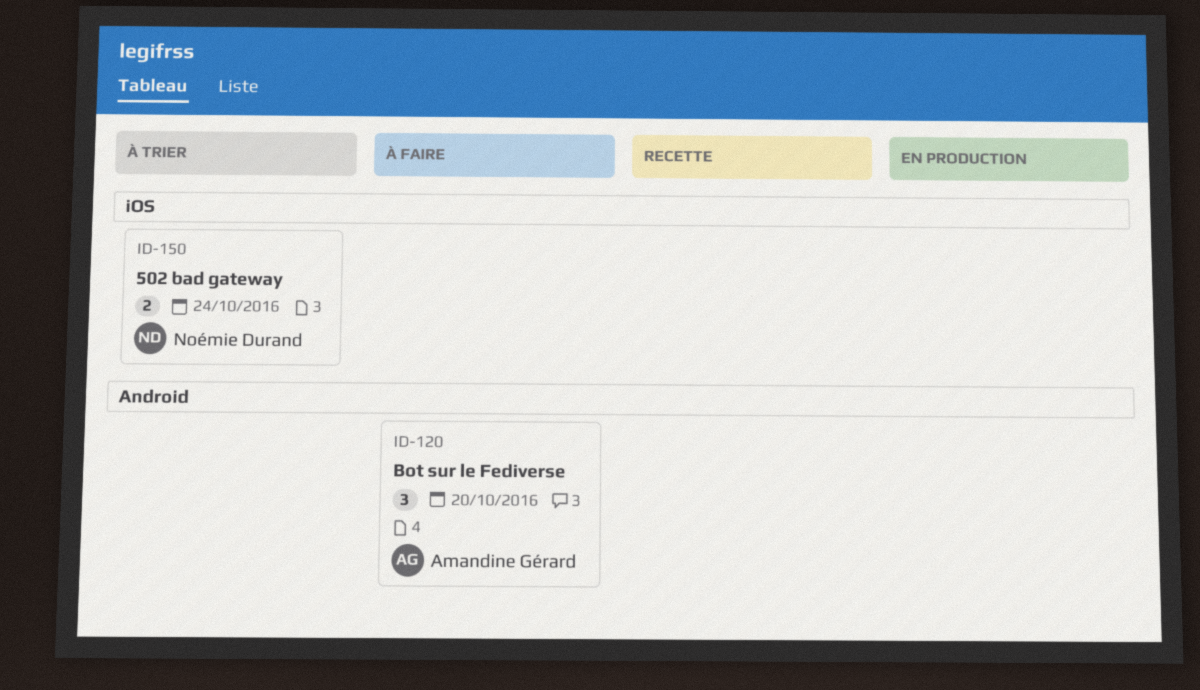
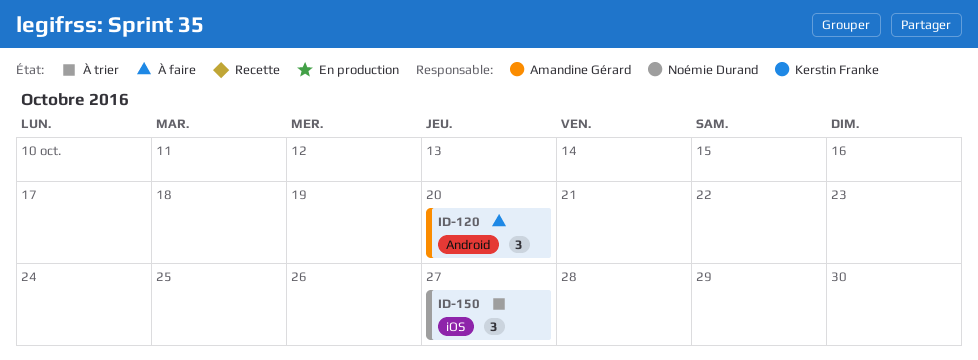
ID-150, estimate: 2 -> 3
ID-150, due: Oct 24 -> Oct 27

